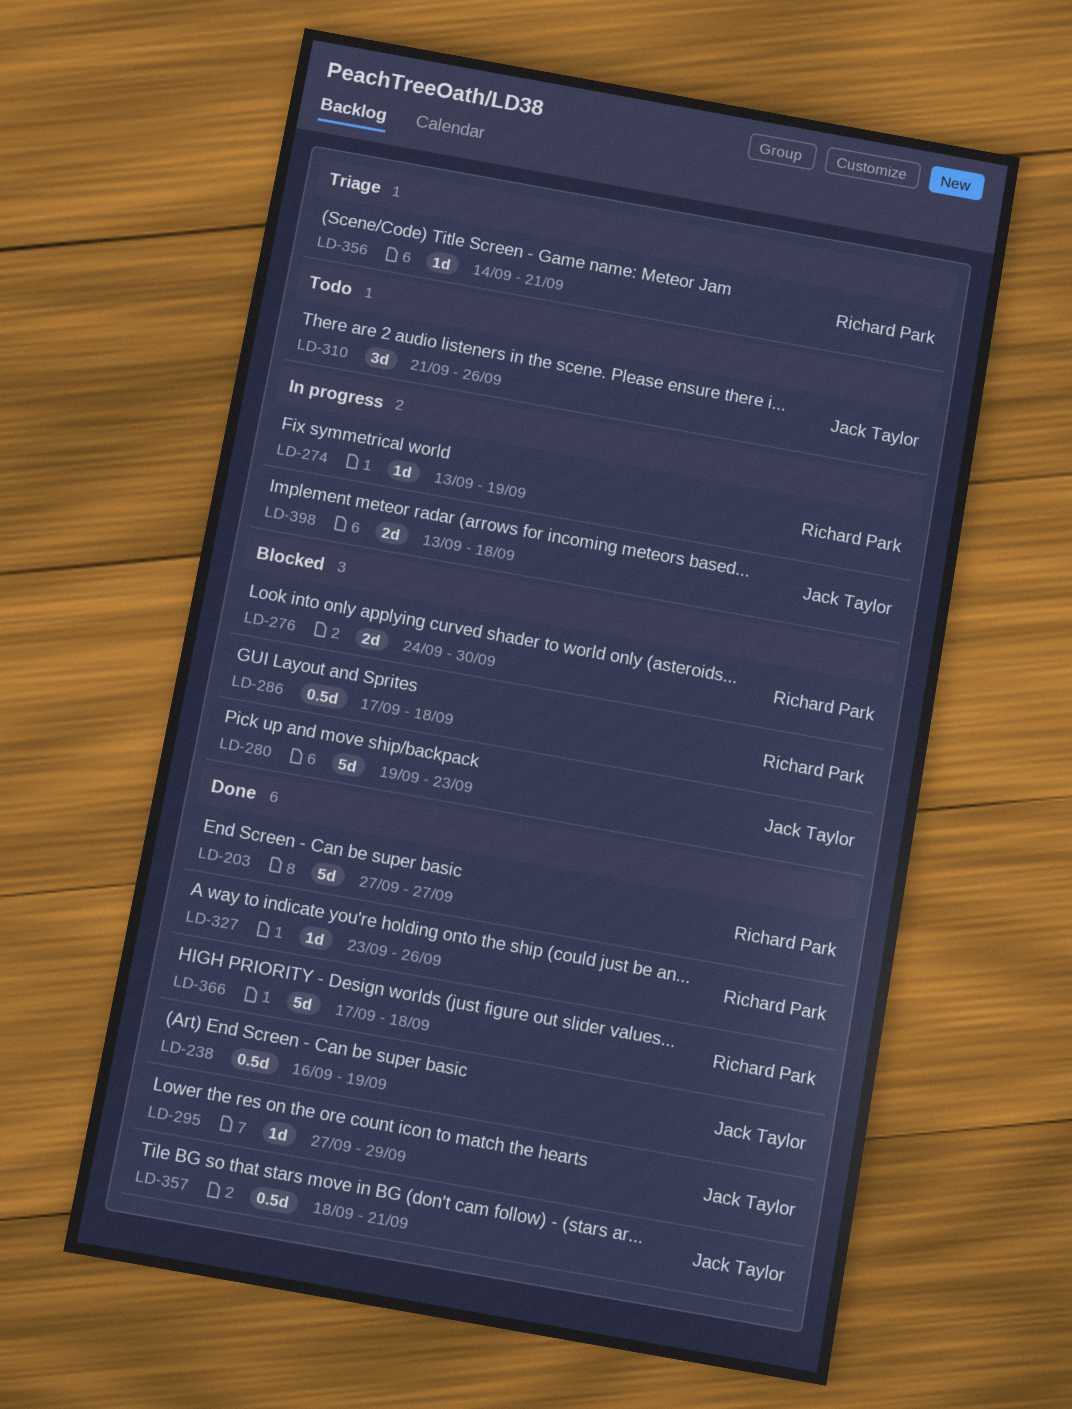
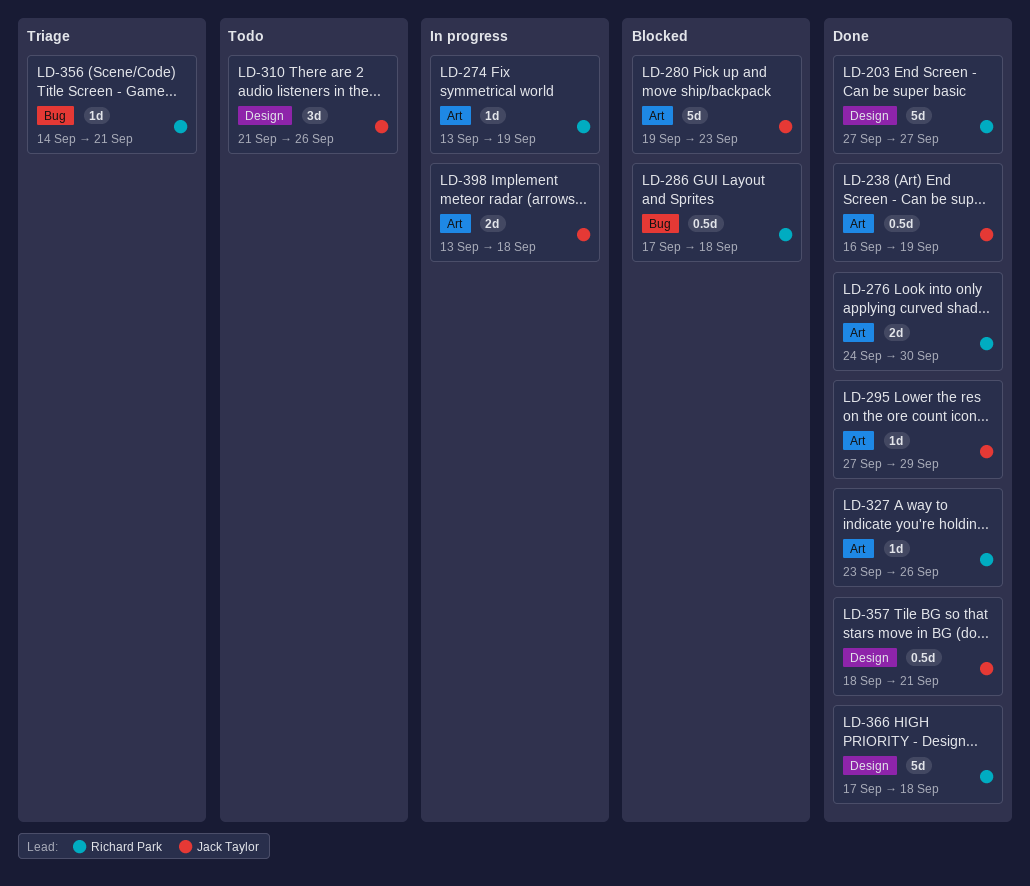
LD-276, status: Blocked -> Done

